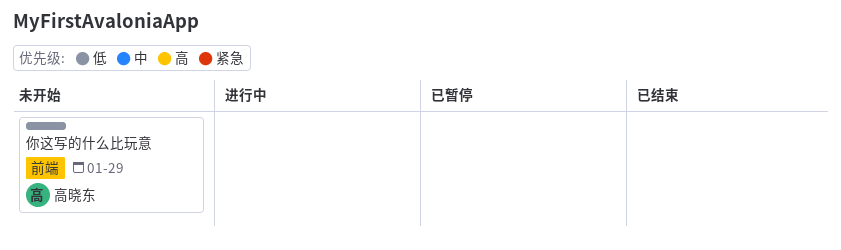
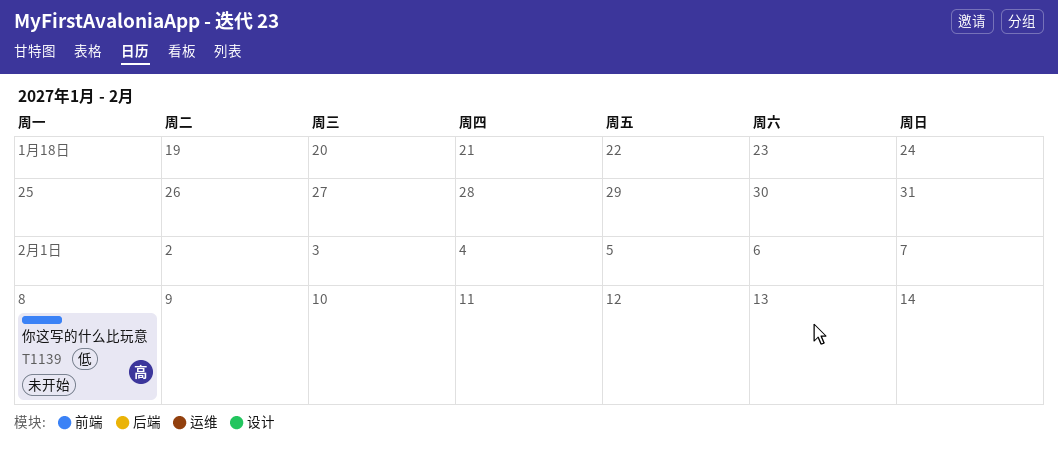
你这写的什么比玩意, due: Jan 29 -> Feb 8

